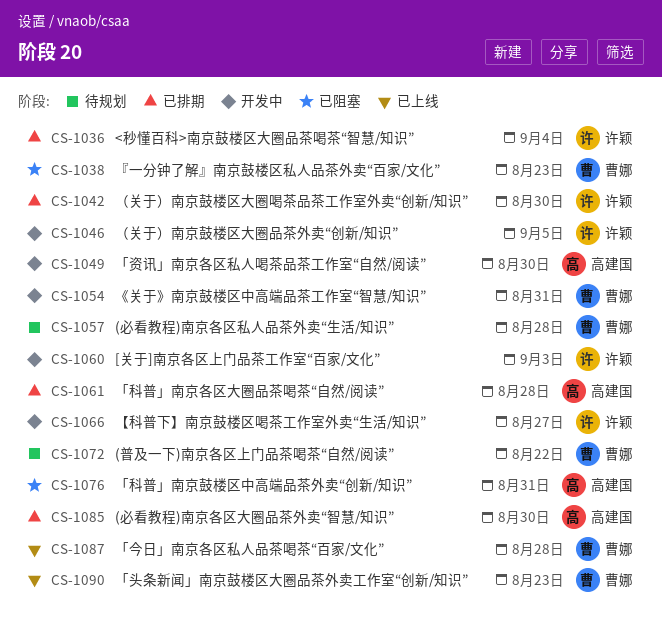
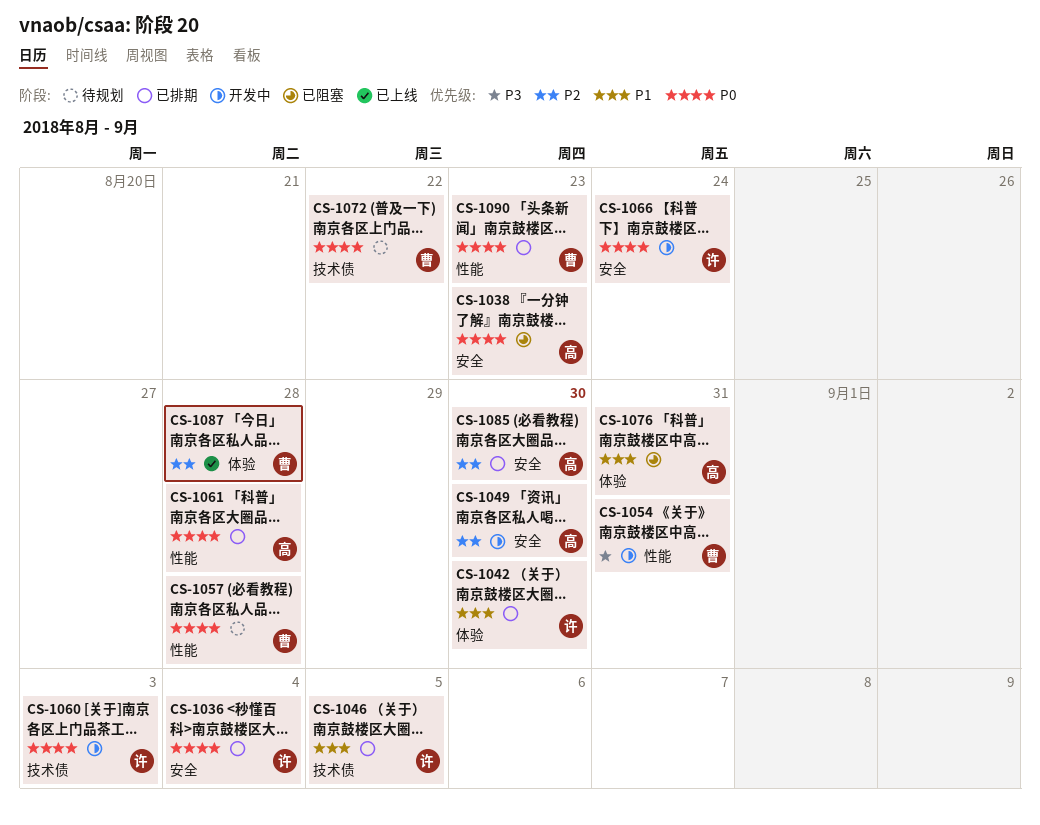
CS-1038, owner: 曹娜 -> 高建国
CS-1046, status: 开发中 -> 已排期
CS-1066, due: Aug 27 -> Aug 24
CS-1090, status: 已上线 -> 已排期

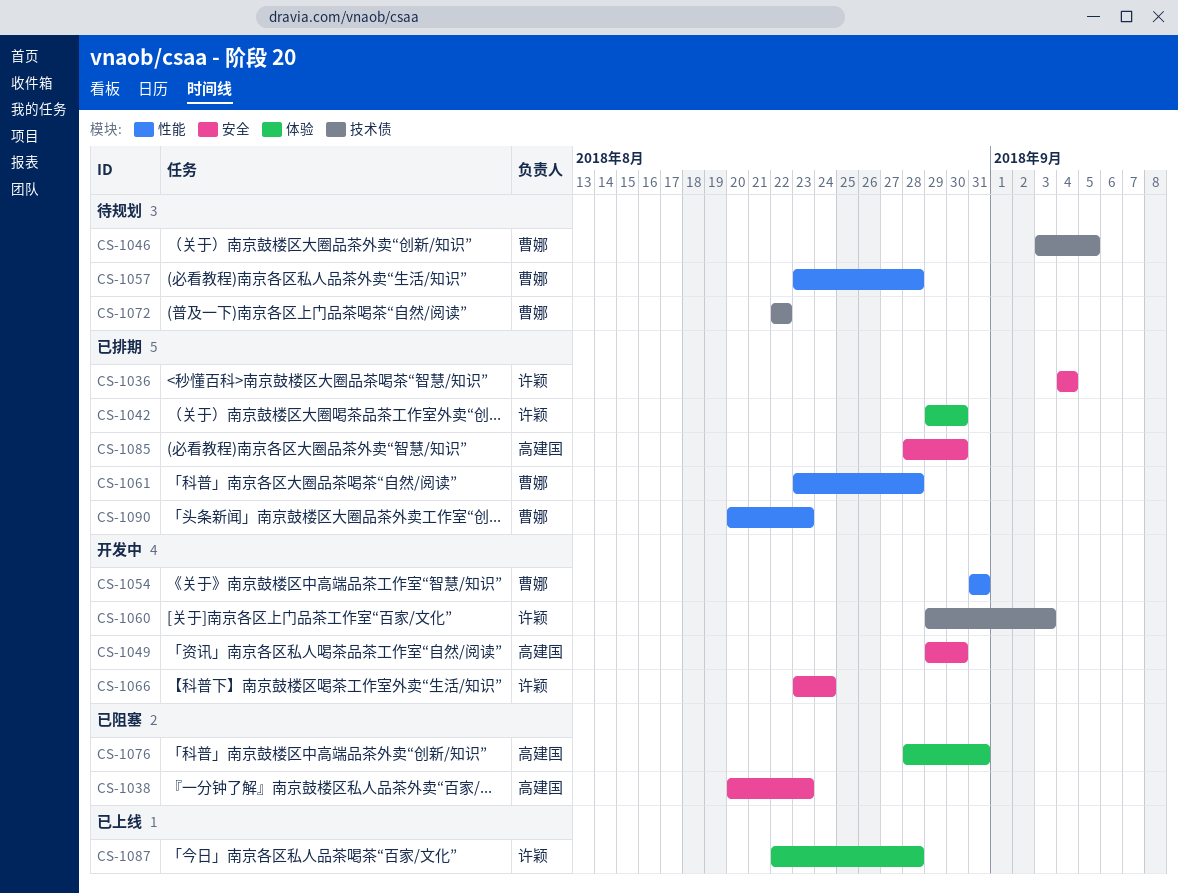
CS-1046, status: 已排期 -> 待规划
CS-1046, owner: 许颖 -> 曹娜
CS-1061, owner: 高建国 -> 曹娜
CS-1087, owner: 曹娜 -> 许颖

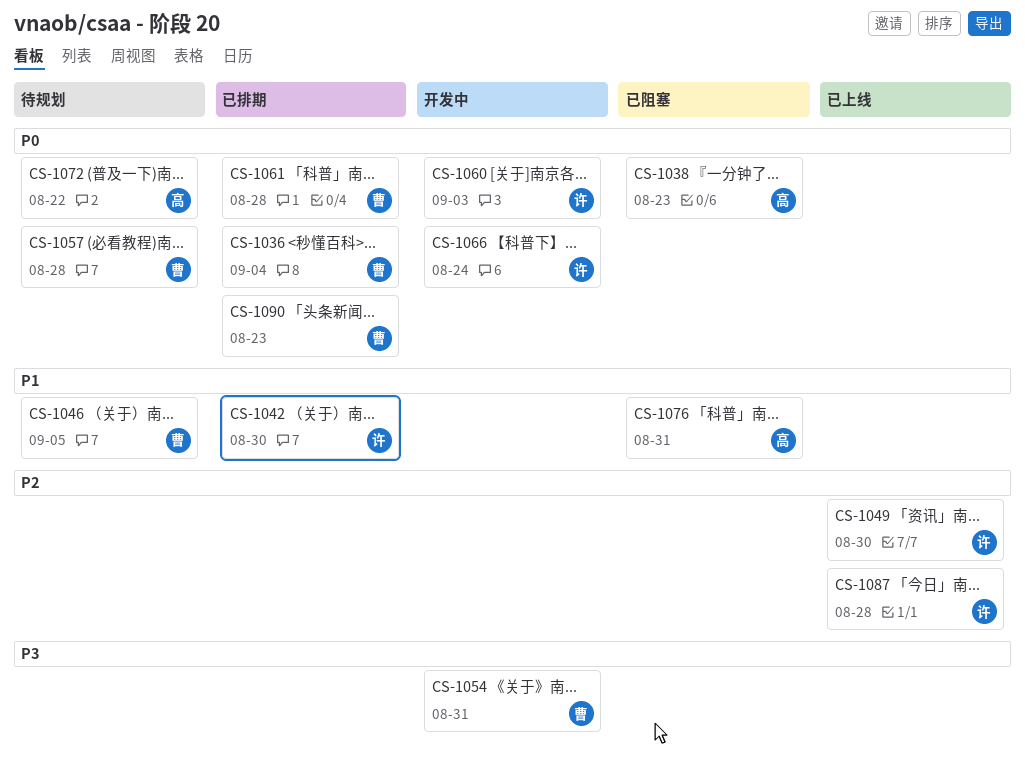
CS-1036, owner: 许颖 -> 曹娜
CS-1049, status: 开发中 -> 已上线
CS-1049, owner: 高建国 -> 许颖
CS-1072, owner: 曹娜 -> 高建国
CS-1085: present -> none

